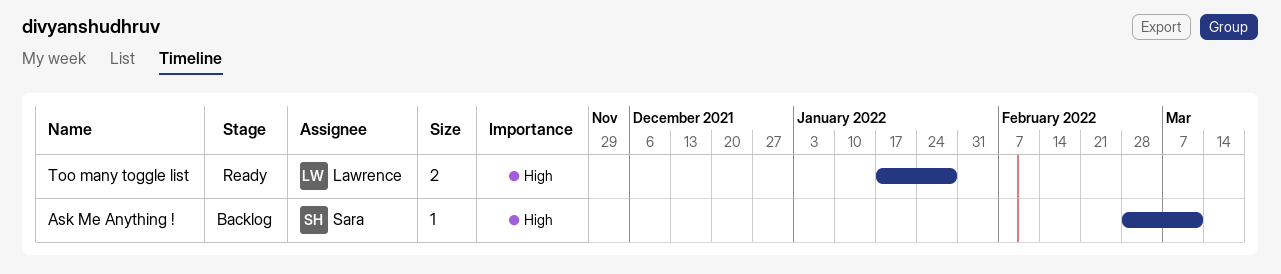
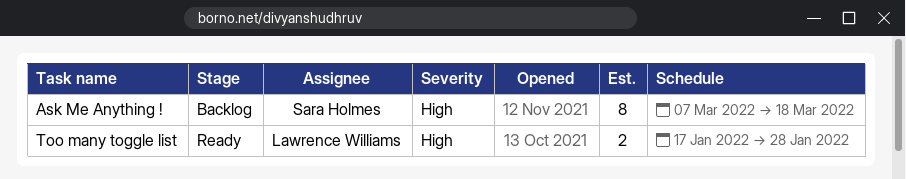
Ask Me Anything !, estimate: 1 -> 8
Ask Me Anything !, start: Feb 28 -> Mar 7
Ask Me Anything !, due: Mar 11 -> Mar 18

